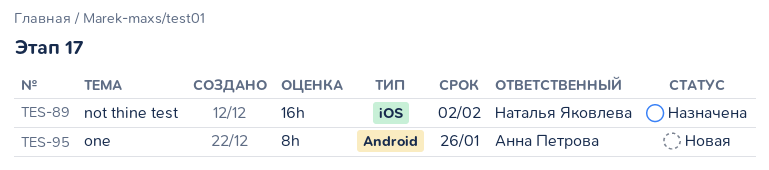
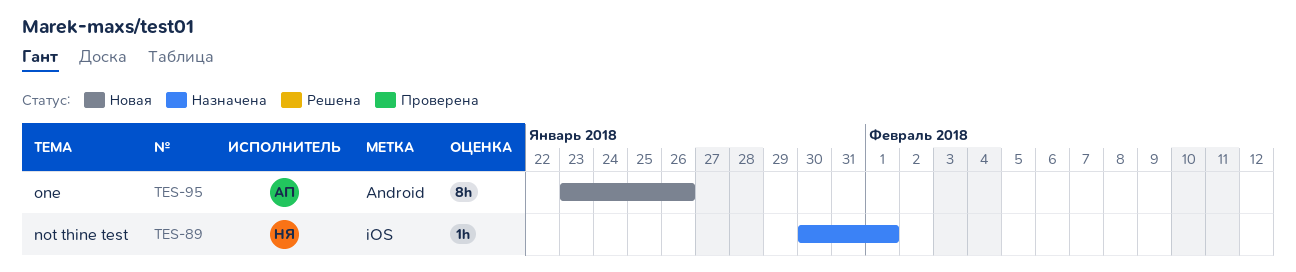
TES-89, estimate: 16h -> 1h
TES-89, due: Feb 2 -> Feb 1

